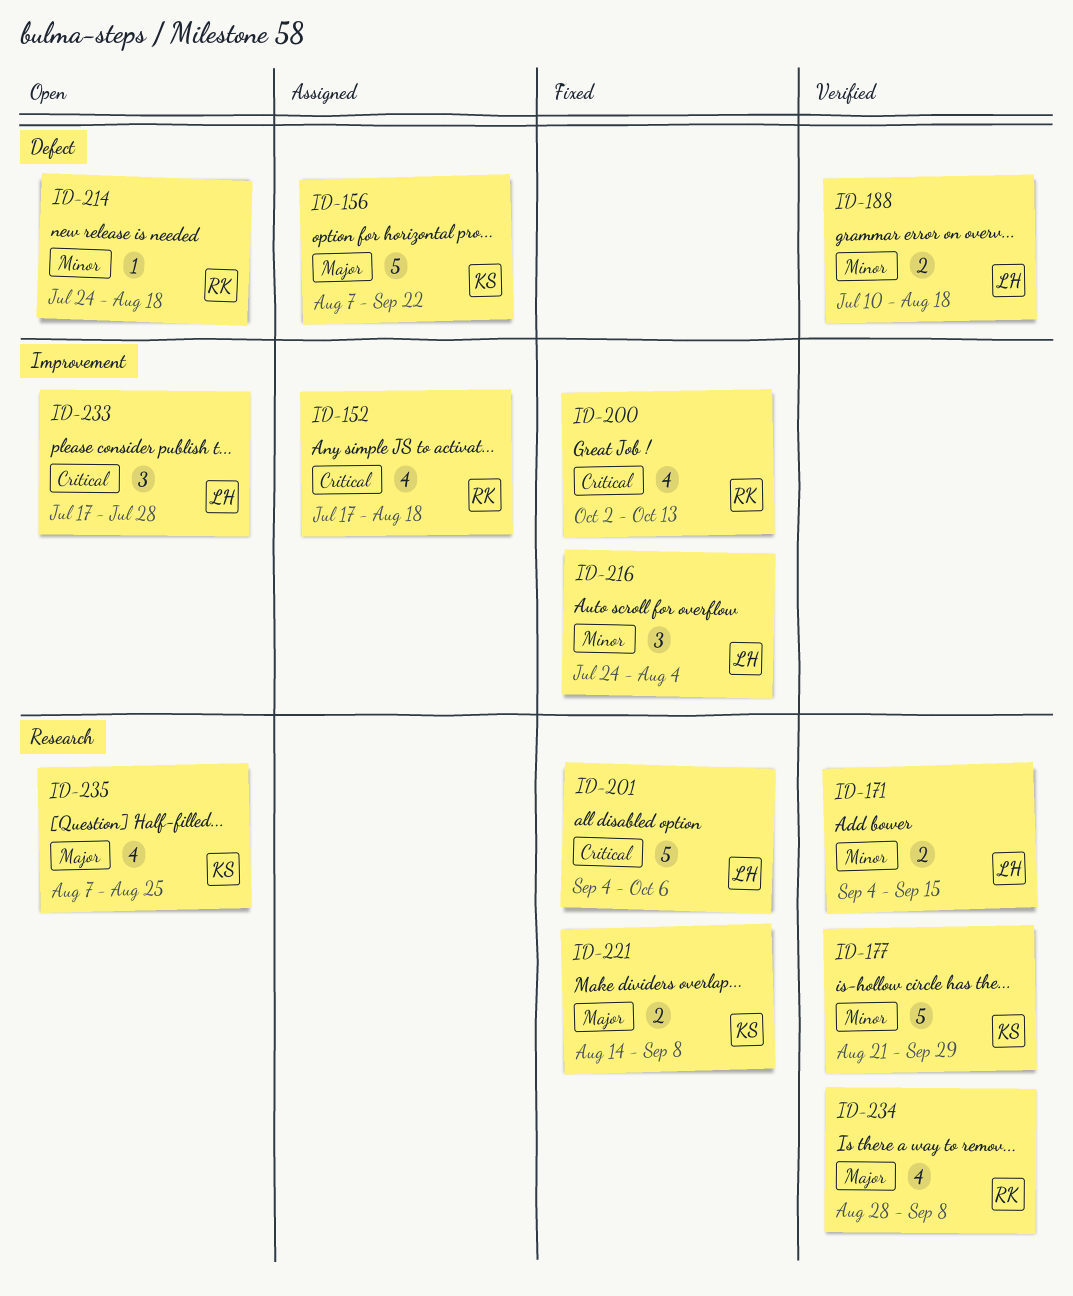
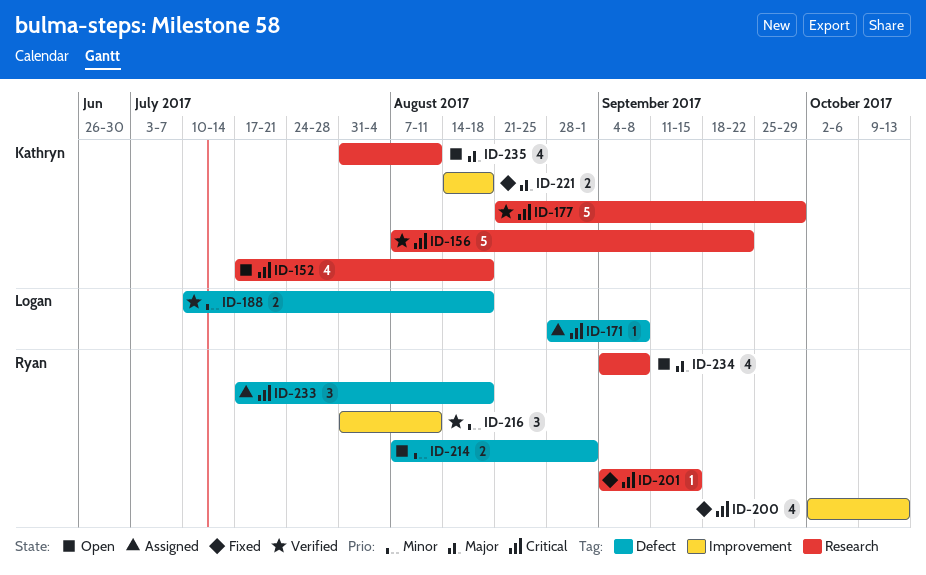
ID-152, status: Assigned -> Open
ID-152, owner: Ryan -> Kathryn
ID-152, label: Improvement -> Research
ID-156, status: Assigned -> Verified
ID-156, priority: Major -> Critical
ID-156, label: Defect -> Research
ID-171, status: Verified -> Assigned
ID-171, priority: Minor -> Critical
ID-171, label: Research -> Defect
ID-171, estimate: 2 -> 1
ID-171, start: Sep 4 -> Aug 28
ID-171, due: Sep 15 -> Sep 8
ID-177, priority: Minor -> Critical
ID-201, owner: Logan -> Ryan
ID-201, estimate: 5 -> 1
ID-201, due: Oct 6 -> Sep 15
ID-214, estimate: 1 -> 2
ID-214, start: Jul 24 -> Aug 7
ID-214, due: Aug 18 -> Sep 1
ID-216, status: Fixed -> Verified
ID-216, owner: Logan -> Ryan
ID-216, start: Jul 24 -> Jul 31
ID-216, due: Aug 4 -> Aug 11
ID-221, label: Research -> Improvement
ID-221, due: Sep 8 -> Aug 18
ID-233, status: Open -> Assigned
ID-233, owner: Logan -> Ryan
ID-233, label: Improvement -> Defect
ID-233, due: Jul 28 -> Aug 18
ID-234, status: Verified -> Open
ID-234, start: Aug 28 -> Sep 4
ID-235, start: Aug 7 -> Jul 31
ID-235, due: Aug 25 -> Aug 11

